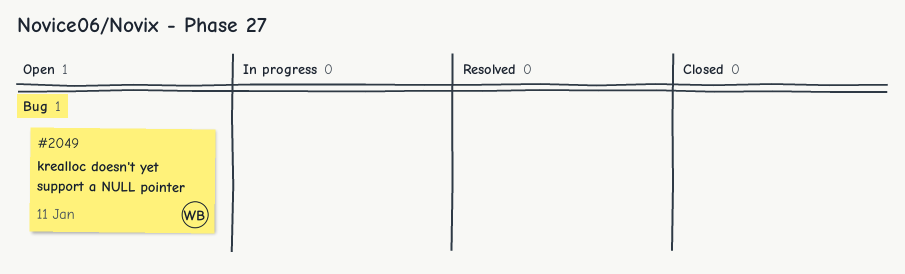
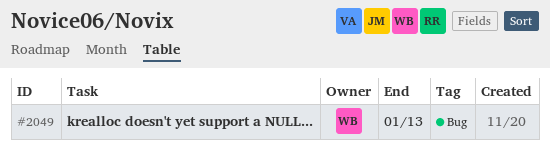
#2049, due: Jan 11 -> Jan 13

